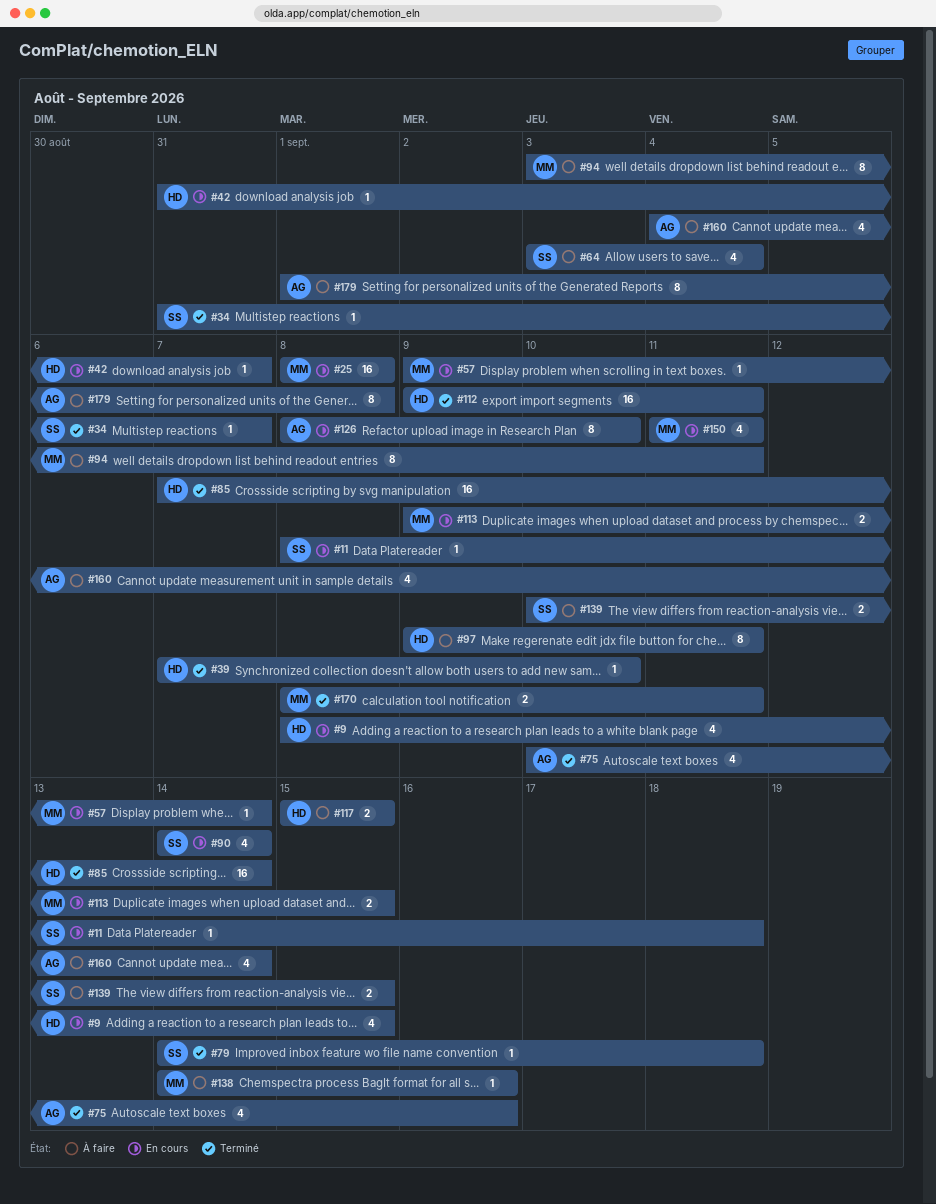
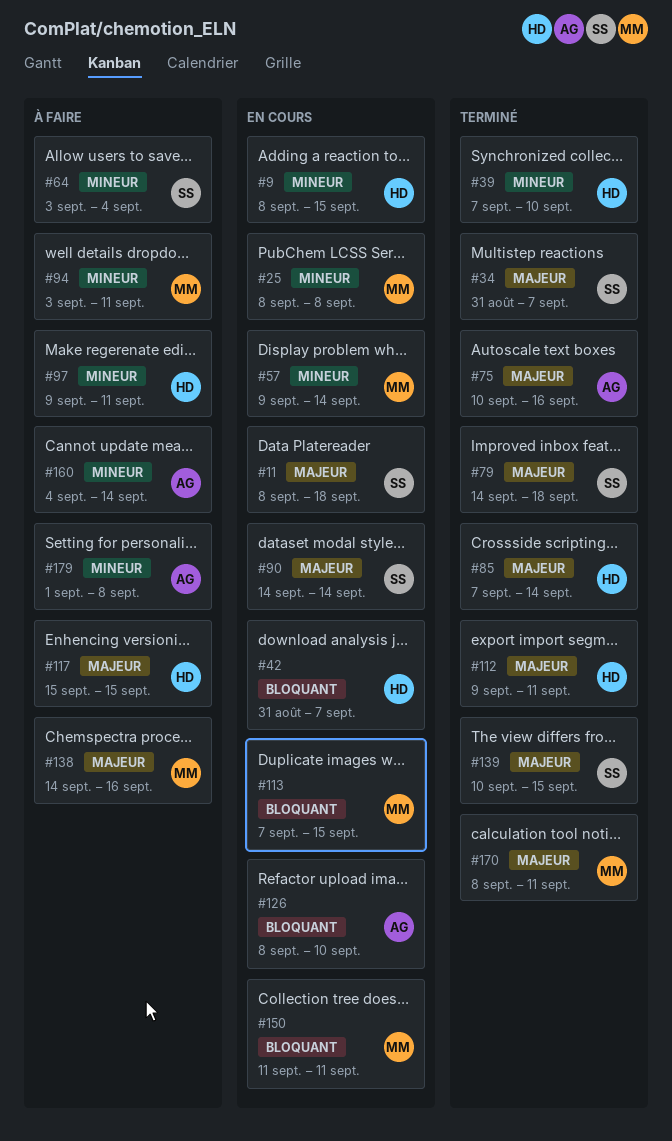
#113, start: Sep 9 -> Sep 7
#139, status: À faire -> Terminé

